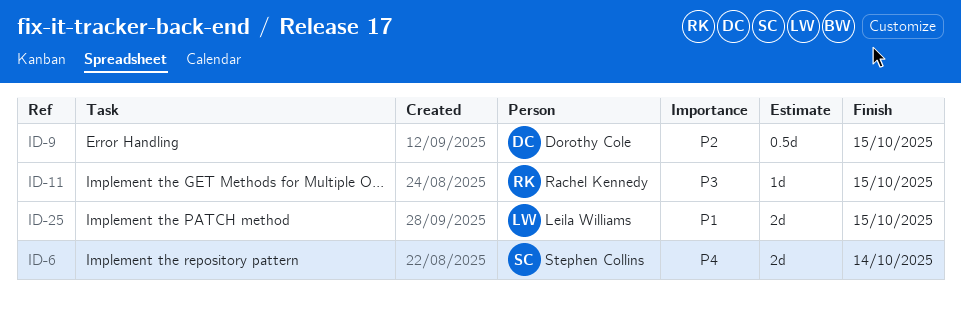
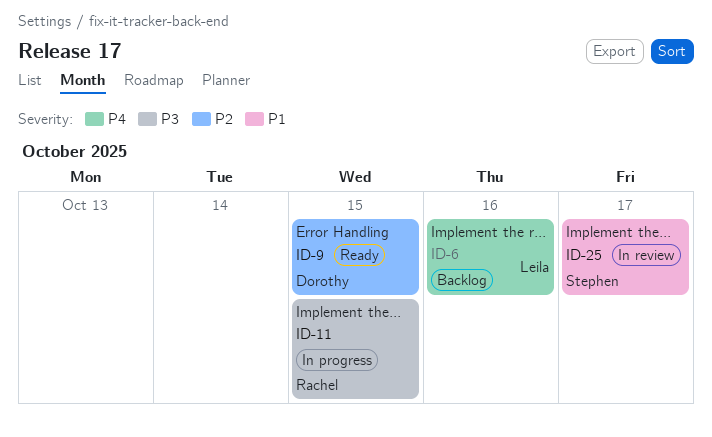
ID-6, owner: Stephen Collins -> Leila Williams
ID-6, due: Oct 14 -> Oct 16
ID-25, owner: Leila Williams -> Stephen Collins
ID-25, due: Oct 15 -> Oct 17

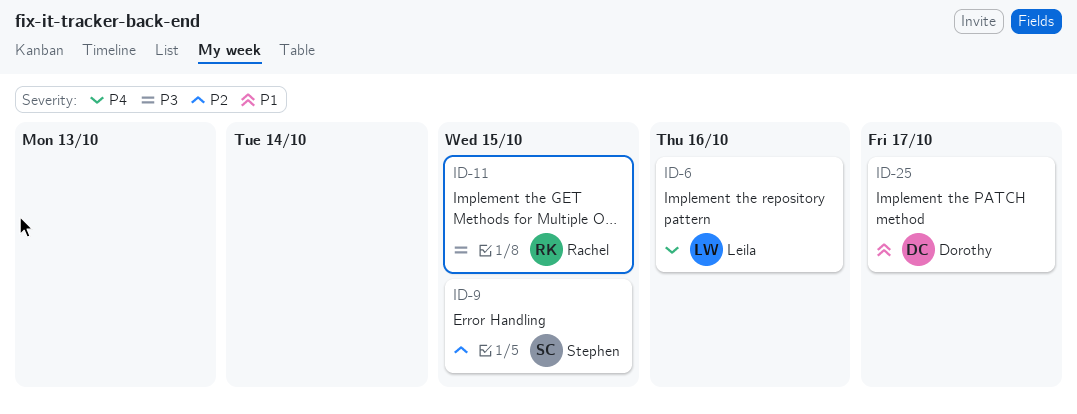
ID-9, owner: Dorothy -> Stephen
ID-25, owner: Stephen -> Dorothy

